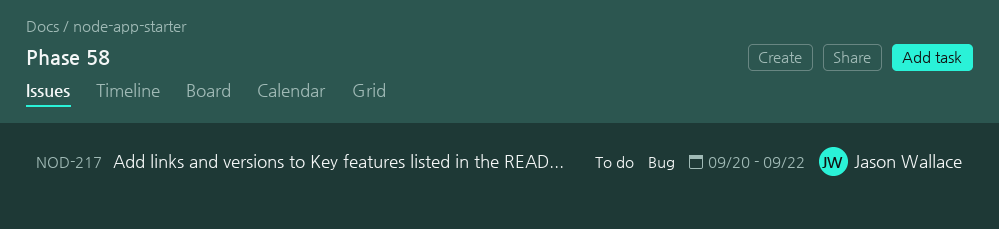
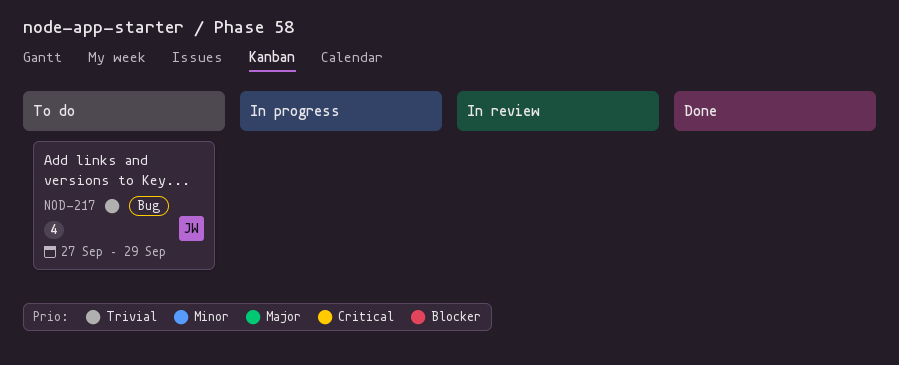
NOD-217, start: Sep 20 -> Sep 27
NOD-217, due: Sep 22 -> Sep 29

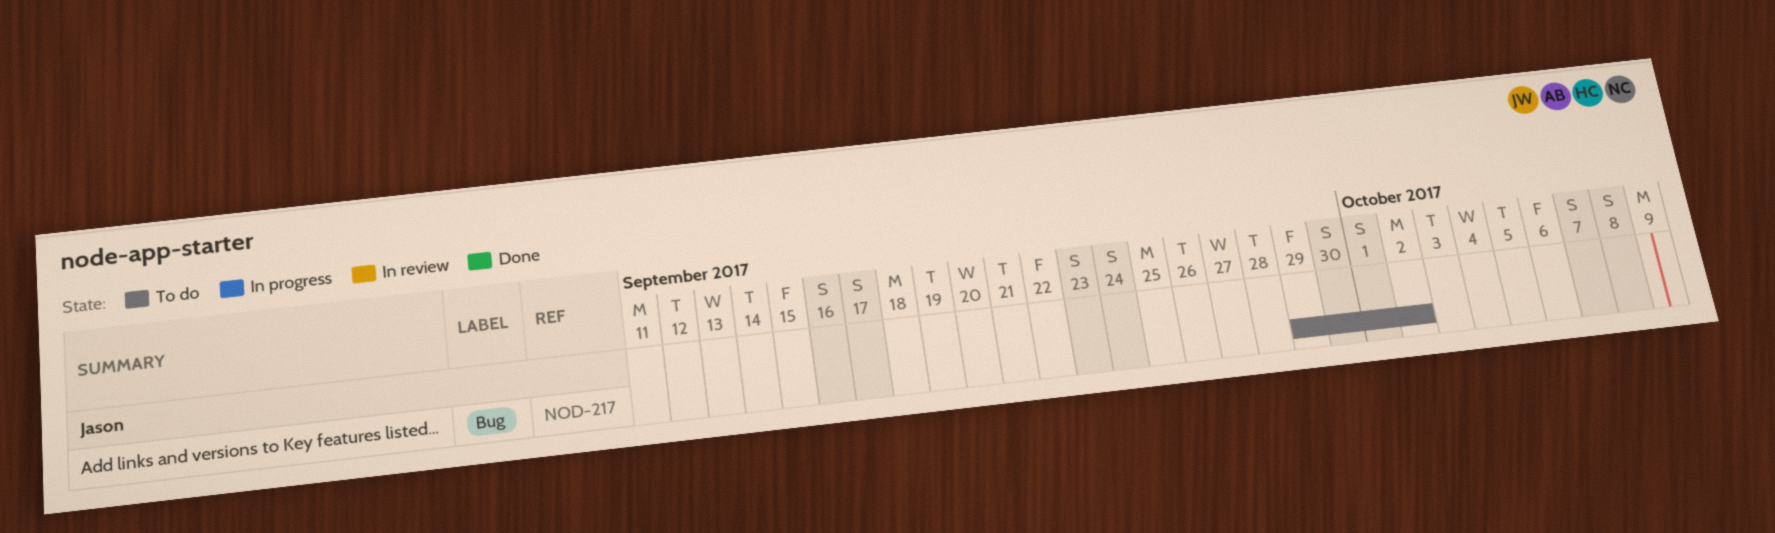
NOD-217, start: Sep 27 -> Sep 29
NOD-217, due: Sep 29 -> Oct 2

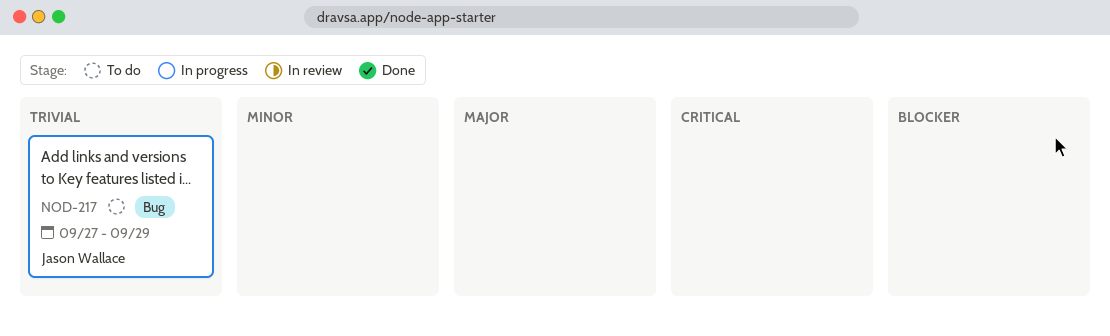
NOD-217, start: Sep 29 -> Sep 27
NOD-217, due: Oct 2 -> Sep 29

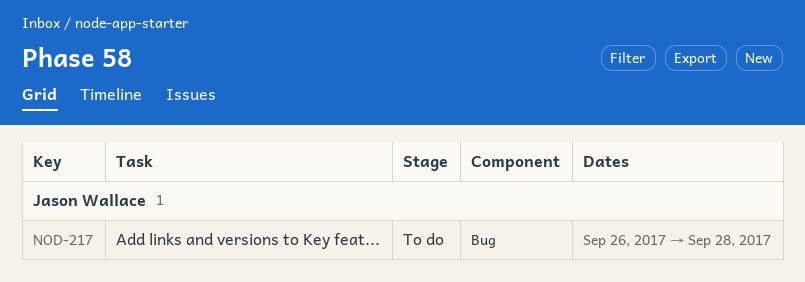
NOD-217, start: Sep 27 -> Sep 26
NOD-217, due: Sep 29 -> Sep 28

